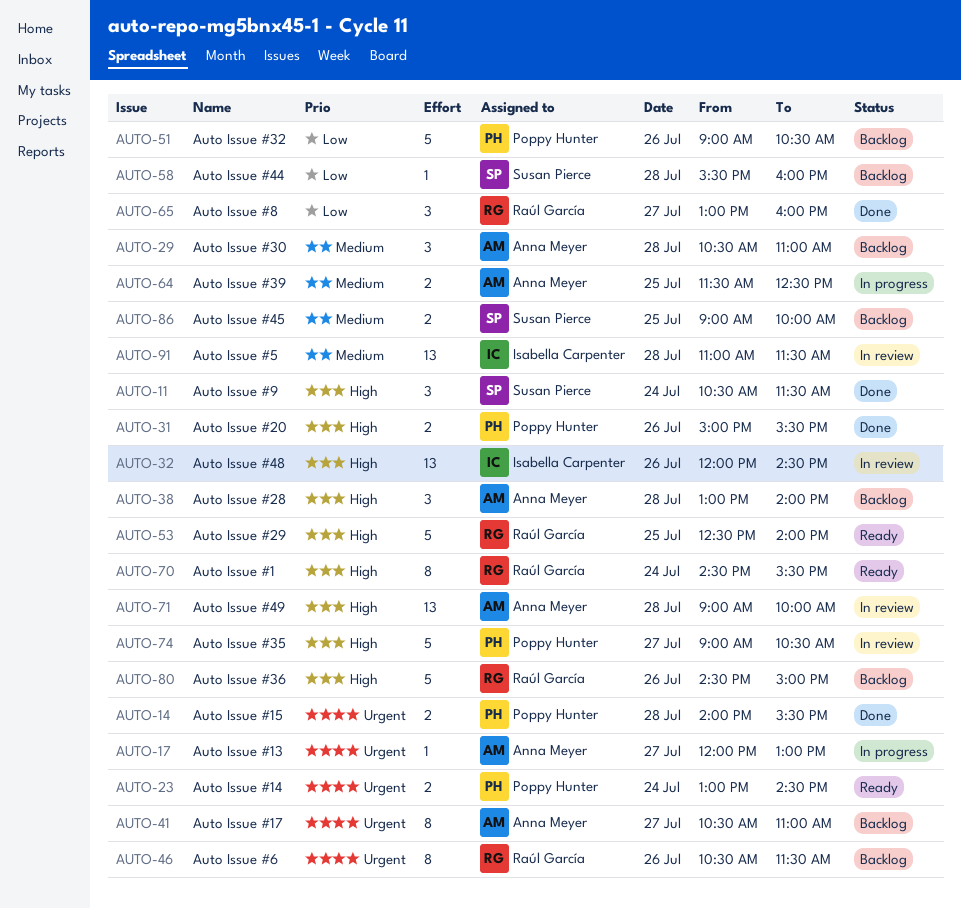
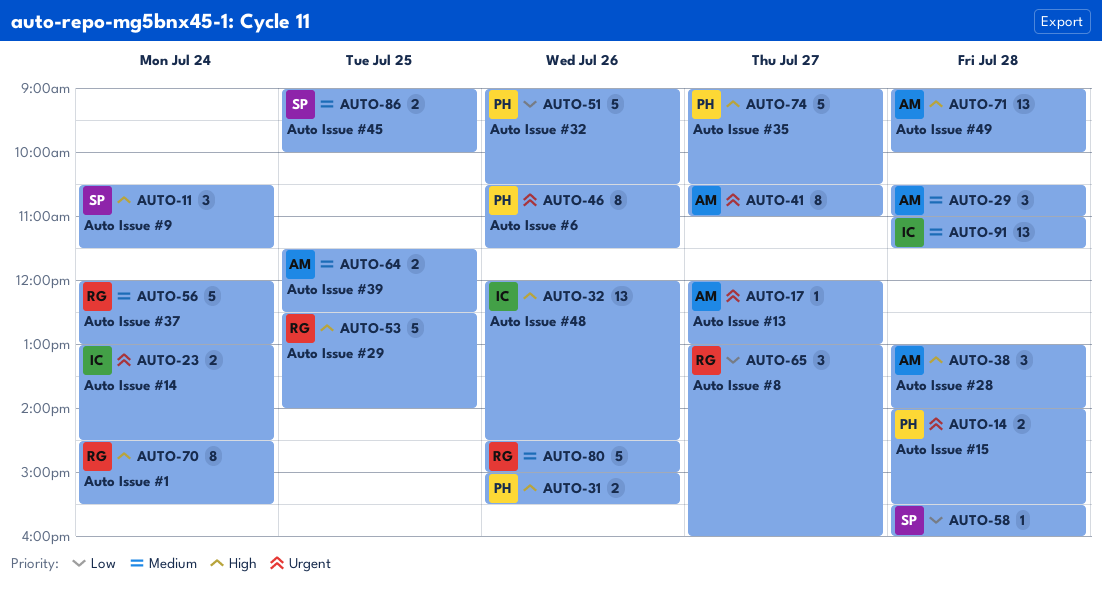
AUTO-23, owner: Poppy Hunter -> Isabella Carpenter
AUTO-46, owner: Raúl García -> Poppy Hunter
AUTO-56: none -> present
AUTO-80, priority: High -> Medium

